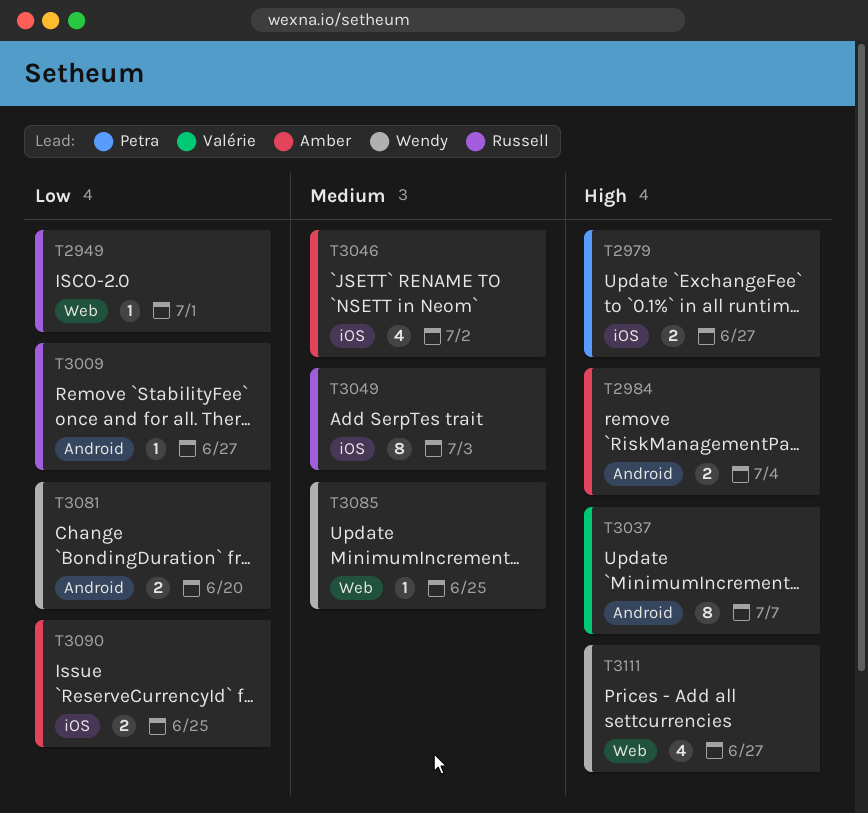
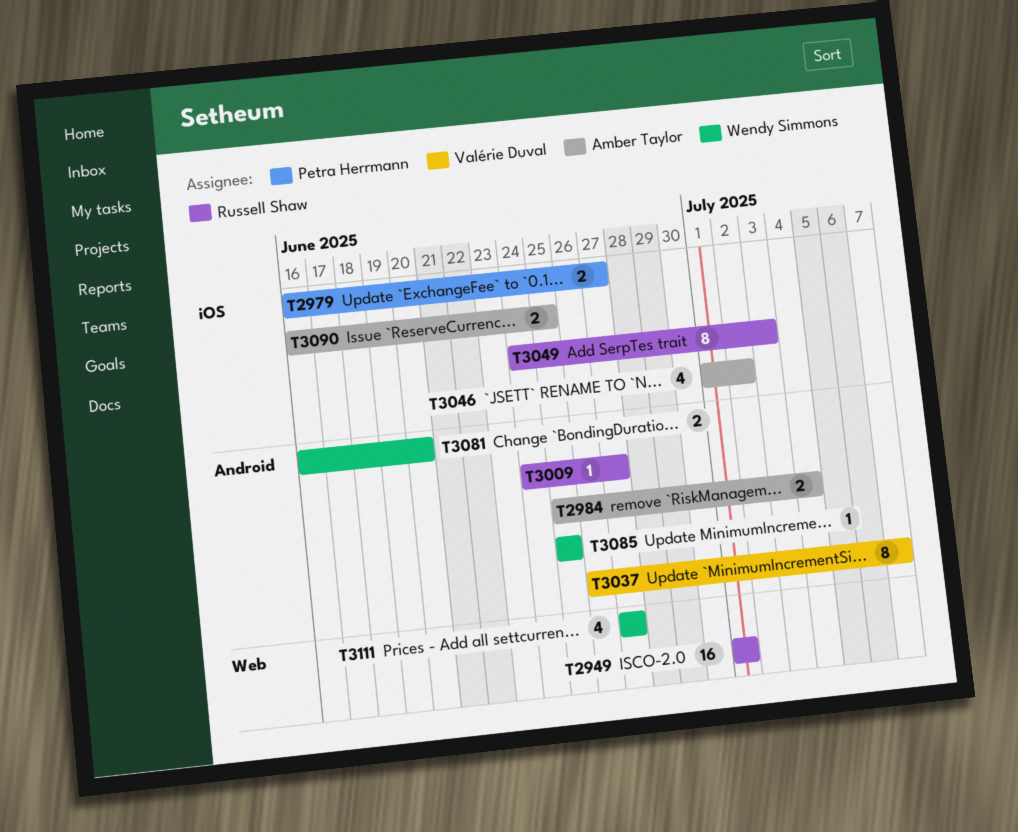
T2949, estimate: 1 -> 16
T3085, label: Web -> Android

